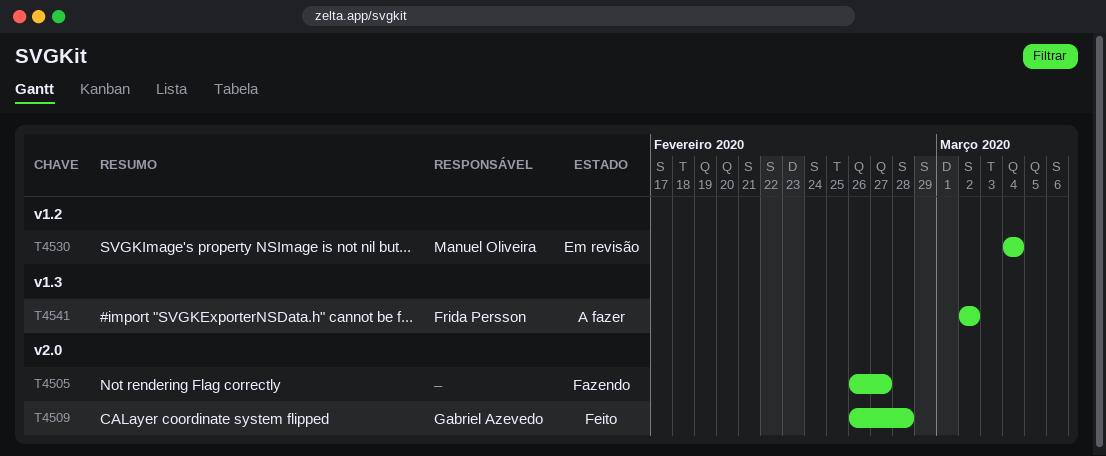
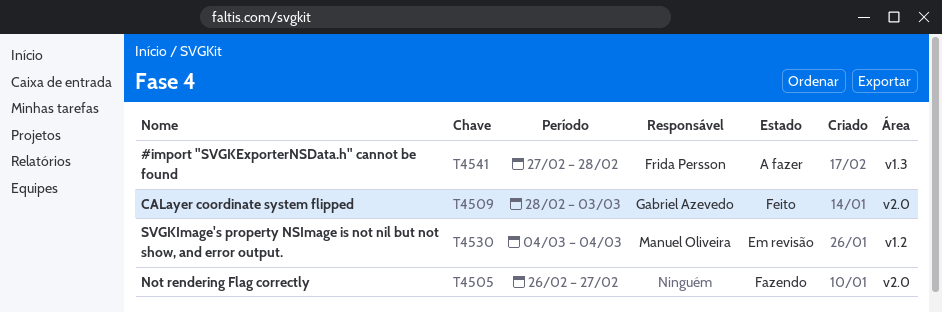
T4509, start: Feb 26 -> Feb 28
T4509, due: Feb 28 -> Mar 3
T4541, start: Mar 2 -> Feb 27
T4541, due: Mar 2 -> Feb 28

